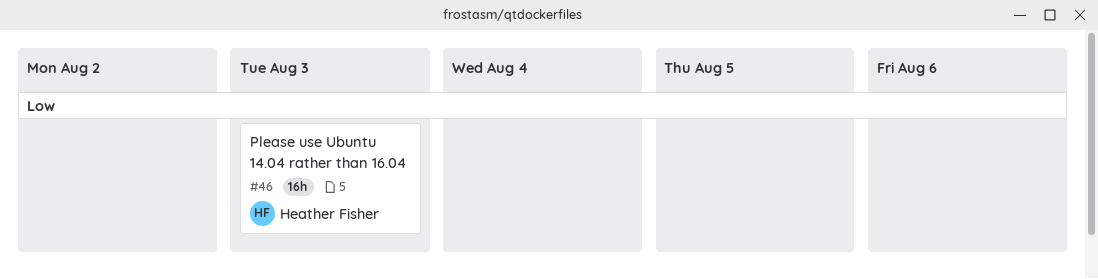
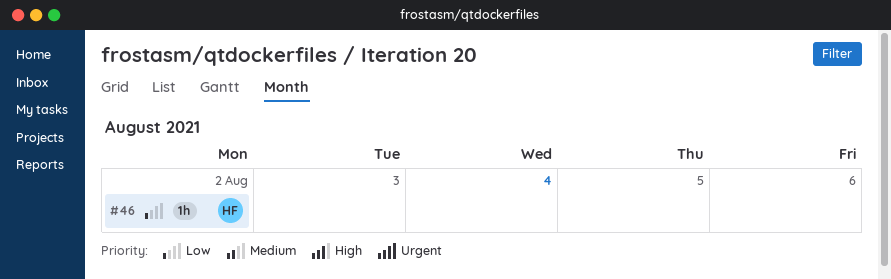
#46, estimate: 16h -> 1h
#46, due: Aug 3 -> Aug 2

